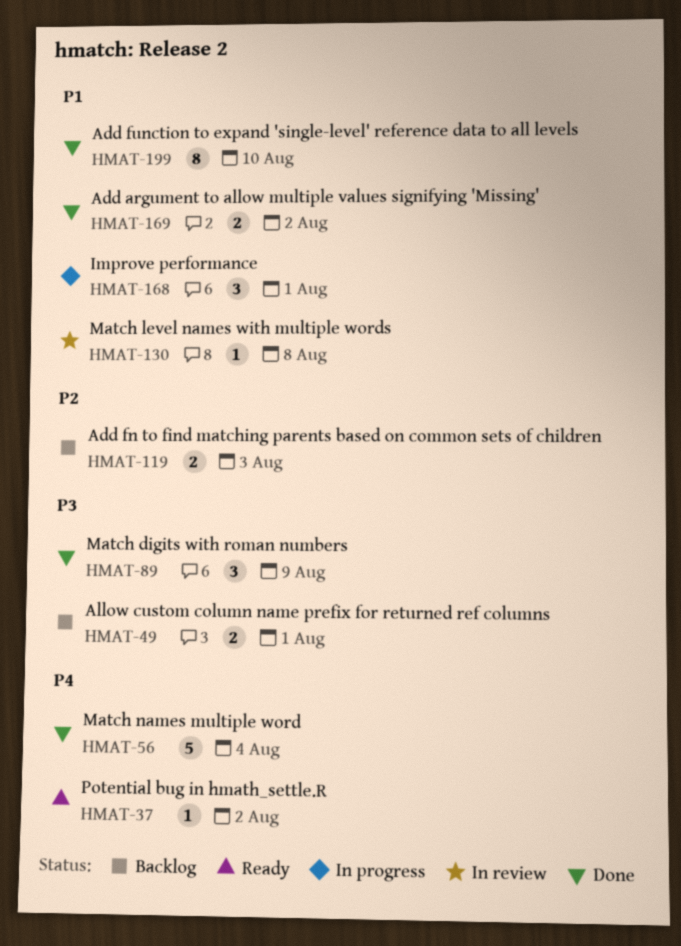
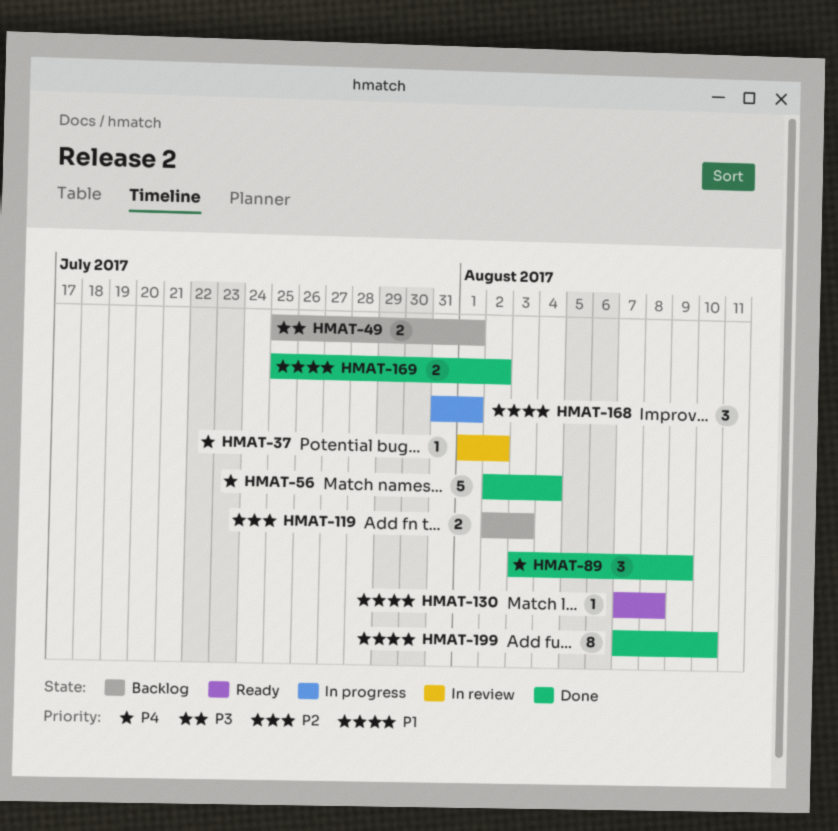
HMAT-37, status: Ready -> In review
HMAT-89, priority: P3 -> P4
HMAT-130, status: In review -> Ready

